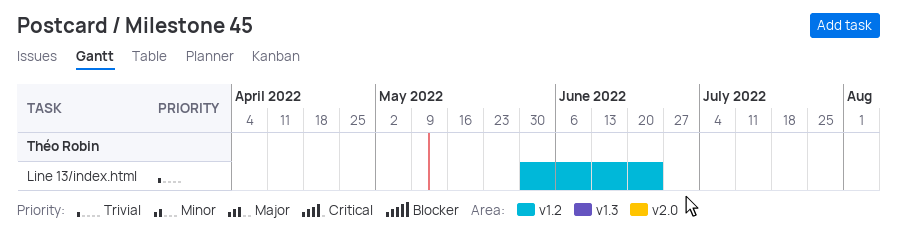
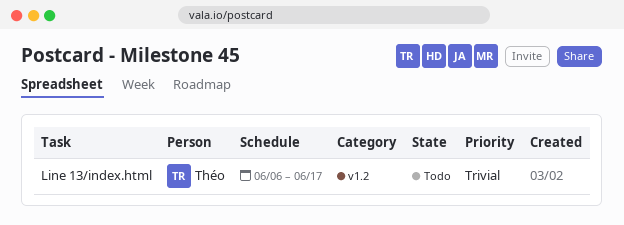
Line 13/index.html, start: May 30 -> Jun 6
Line 13/index.html, due: Jun 24 -> Jun 17

